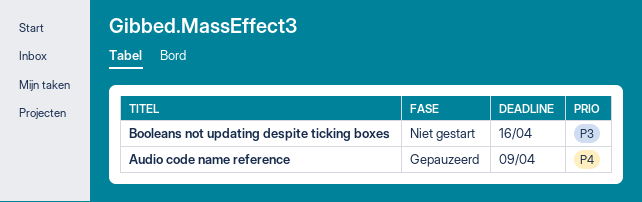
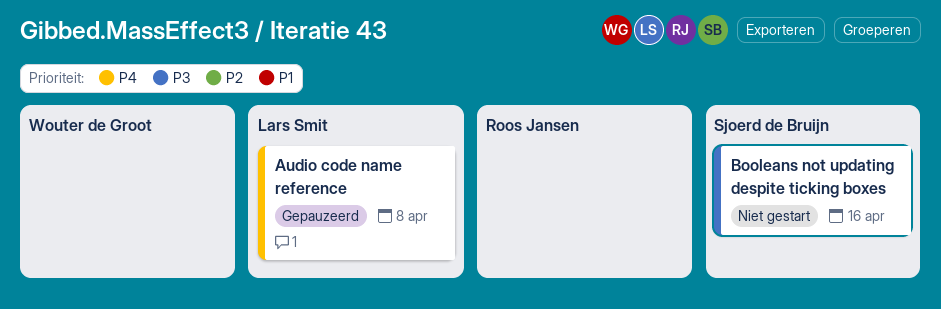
Audio code name reference, due: Apr 9 -> Apr 8

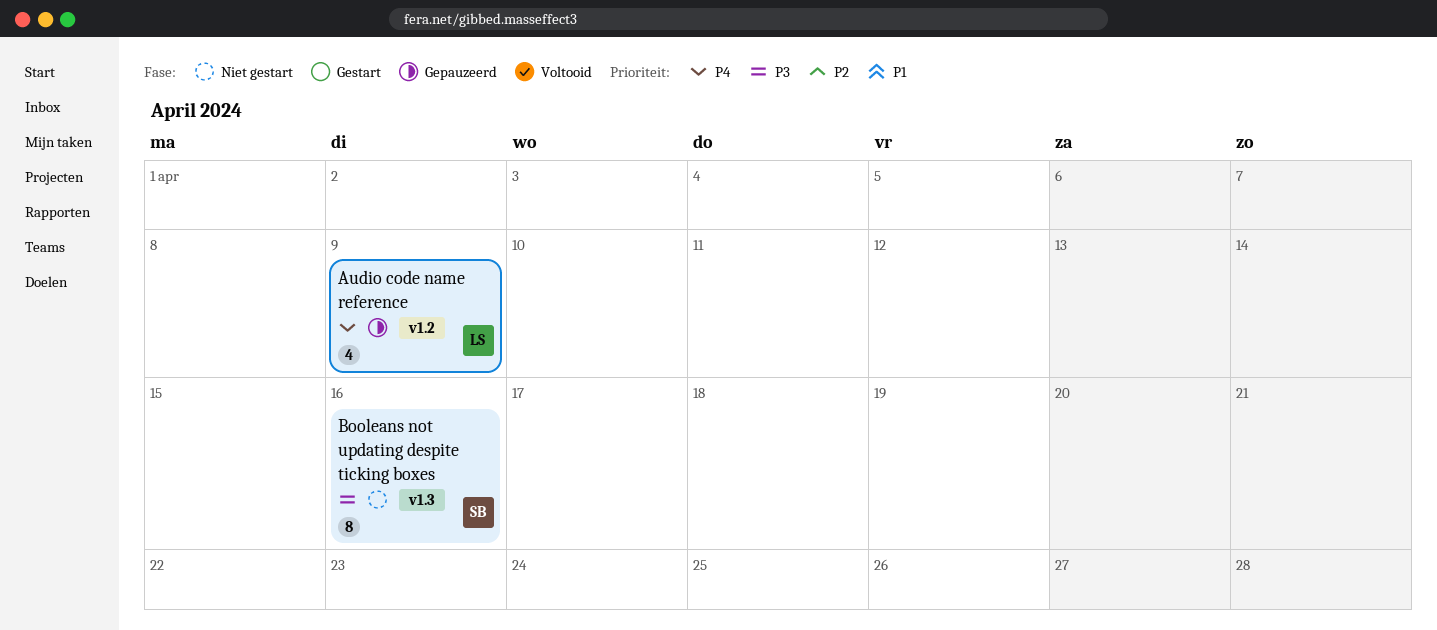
Audio code name reference, due: Apr 8 -> Apr 9

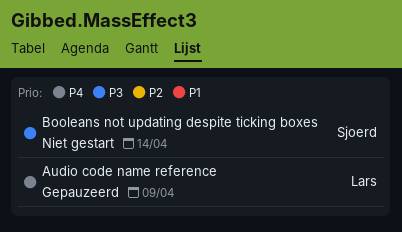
Booleans not updating despite ticking boxes, due: Apr 16 -> Apr 14

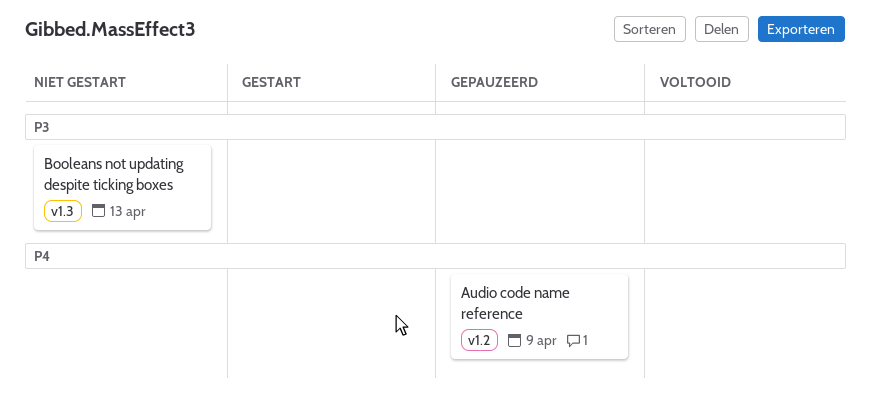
Booleans not updating despite ticking boxes, due: Apr 14 -> Apr 13

